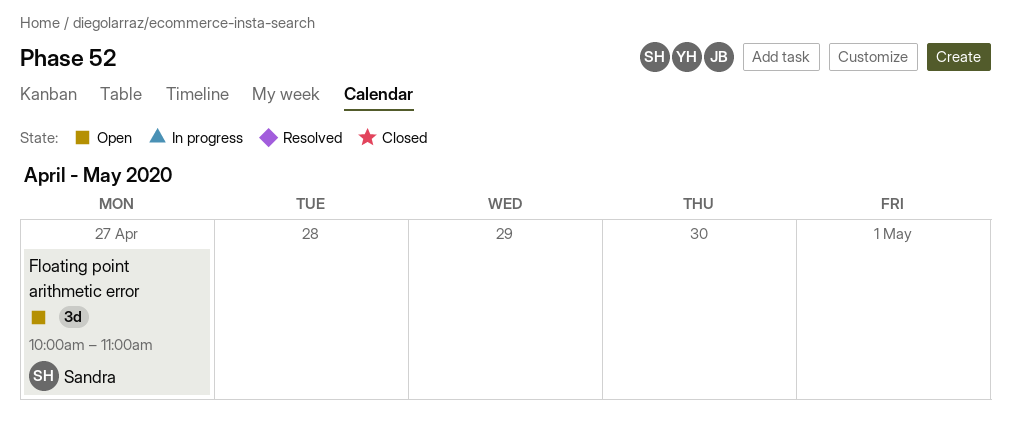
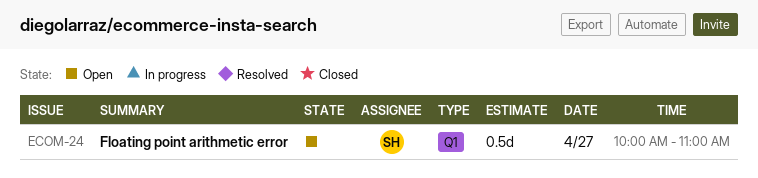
Floating point arithmetic error, estimate: 3d -> 0.5d

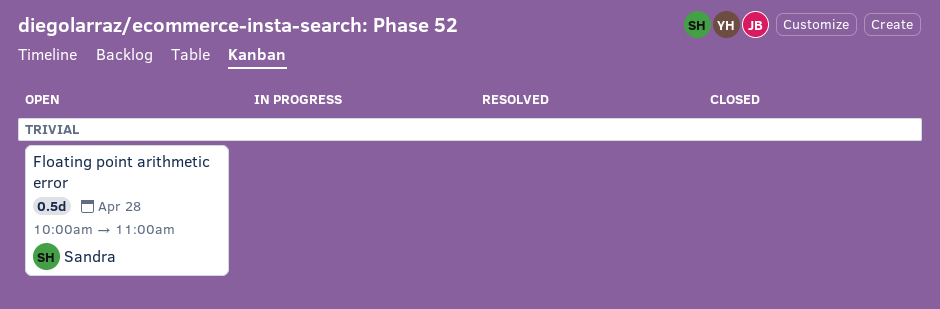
Floating point arithmetic error, day: Apr 27 -> Apr 28

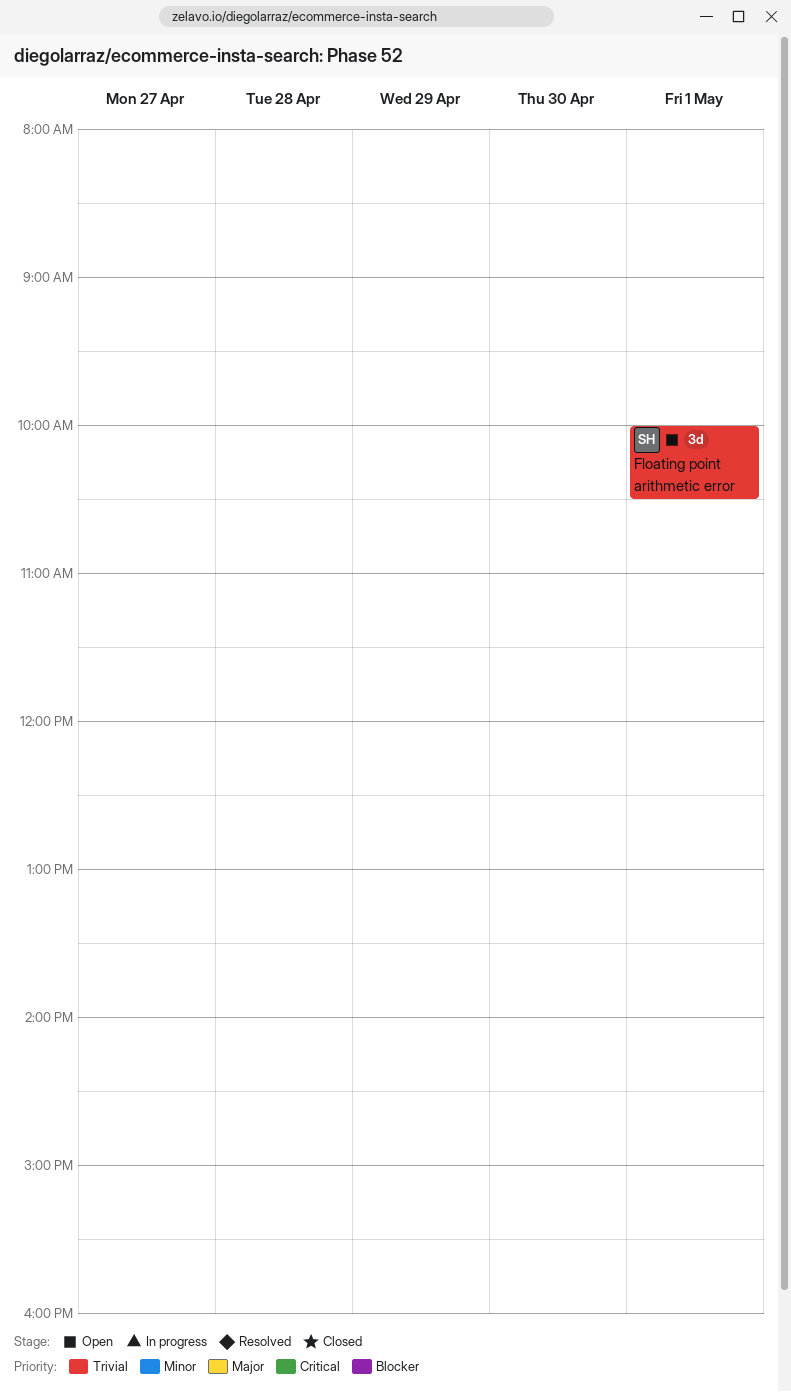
Floating point arithmetic error, estimate: 0.5d -> 3d
Floating point arithmetic error, day: Apr 28 -> May 1
Floating point arithmetic error, ends: 11:00 -> 10:30

